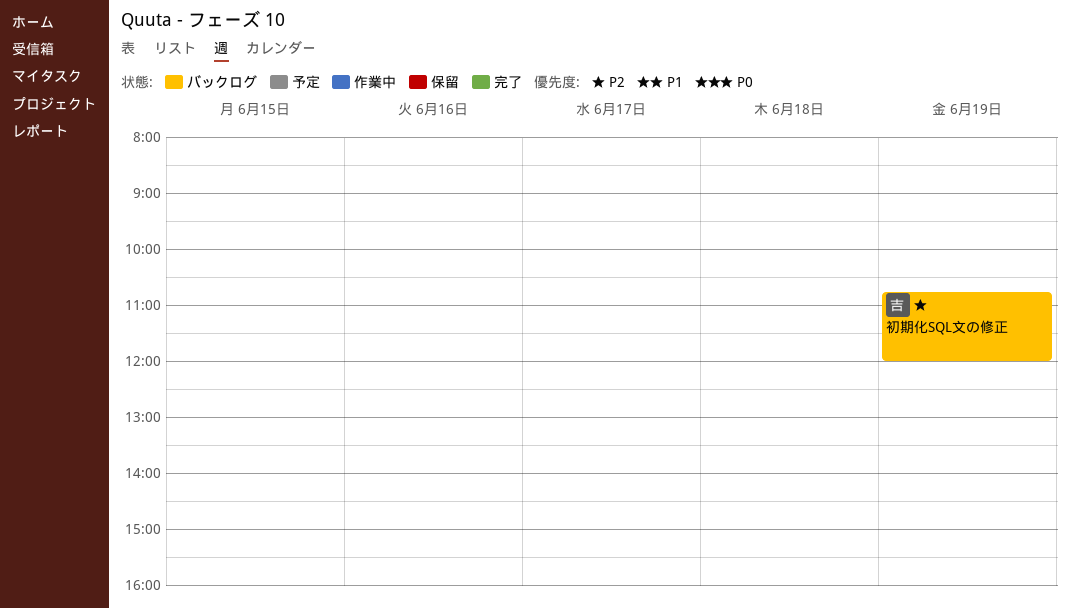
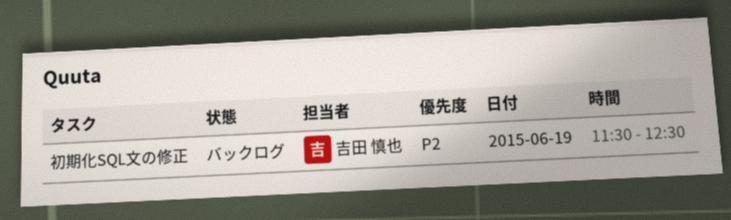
初期化SQL文の修正, begins: 10:45 -> 11:30
初期化SQL文の修正, ends: 12:00 -> 12:30

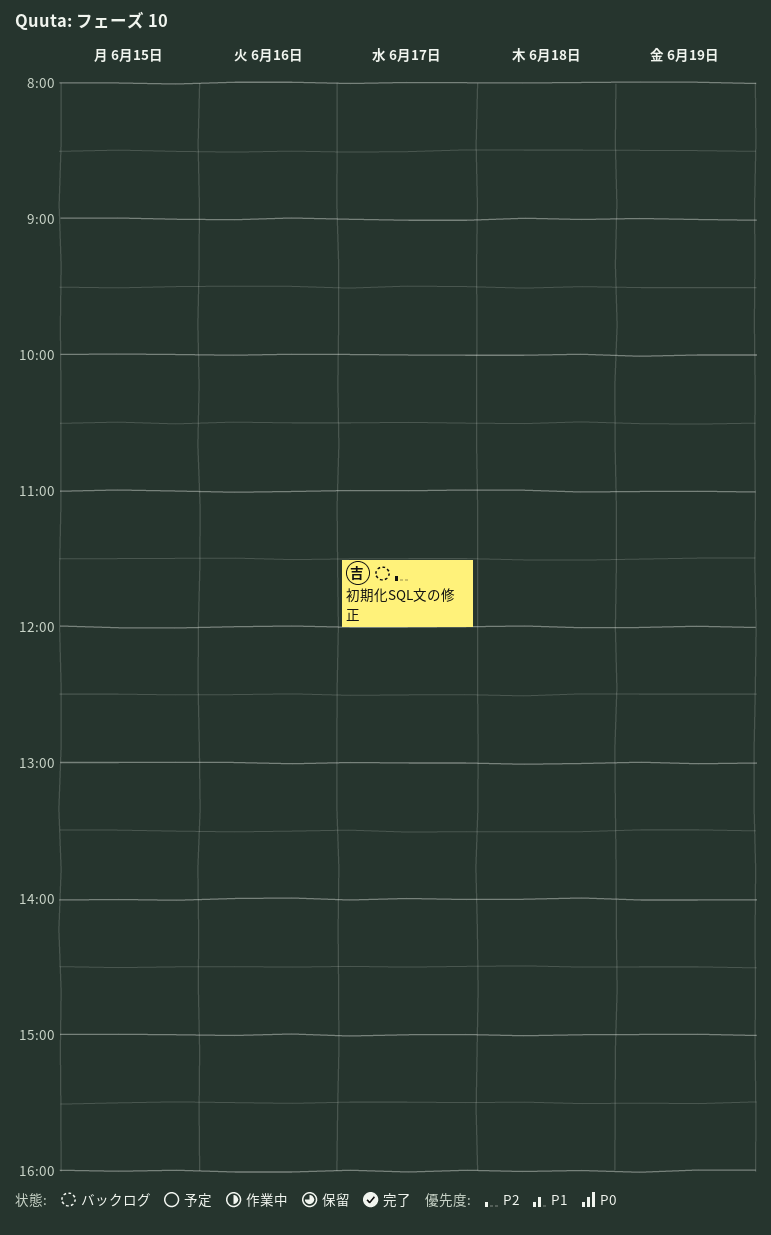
初期化SQL文の修正, day: Jun 19 -> Jun 17
初期化SQL文の修正, ends: 12:30 -> 12:00

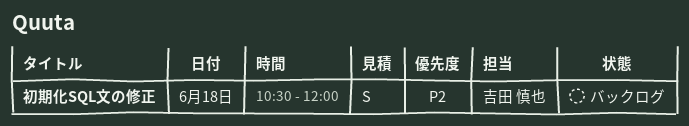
初期化SQL文の修正, day: Jun 17 -> Jun 18
初期化SQL文の修正, begins: 11:30 -> 10:30

